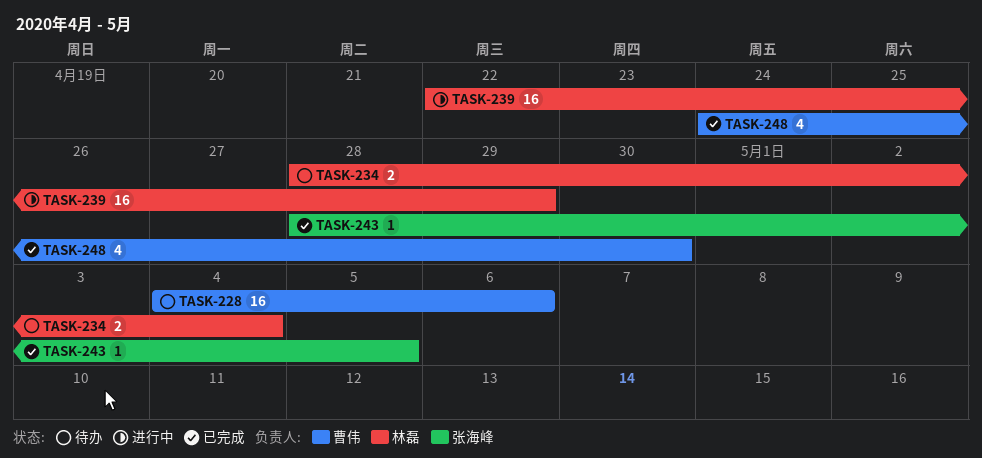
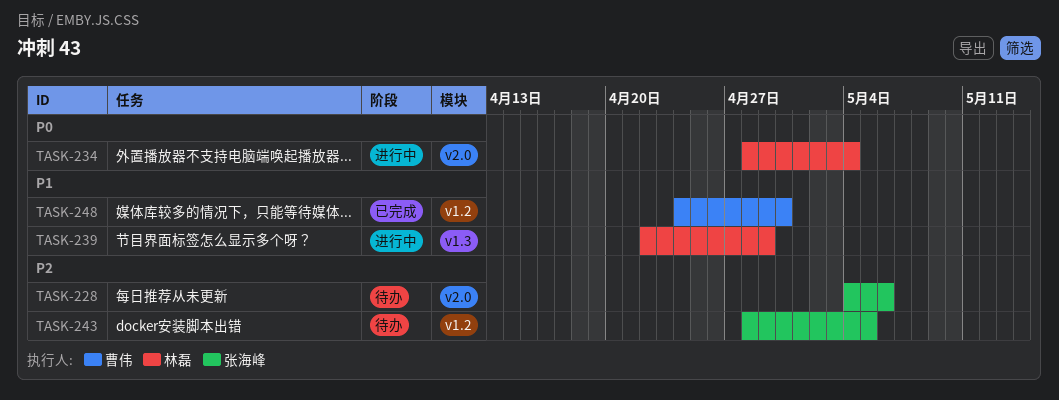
TASK-228, owner: 曹伟 -> 张海峰
TASK-234, status: 待办 -> 进行中
TASK-243, status: 已完成 -> 待办

